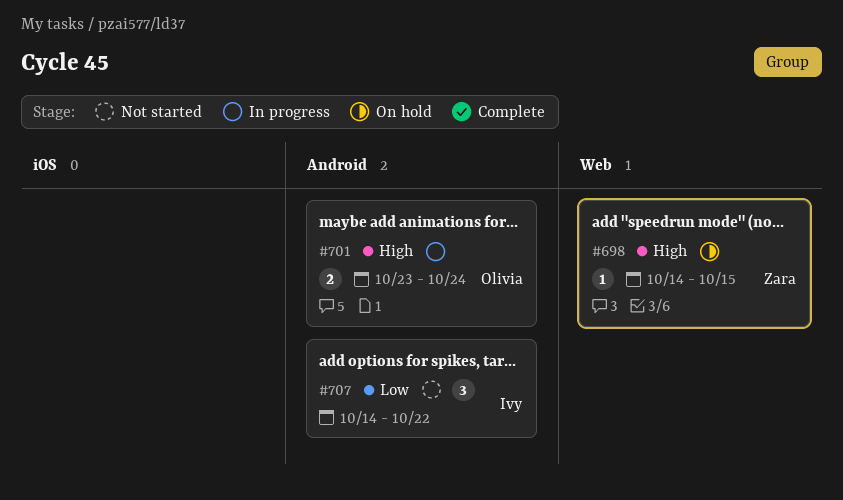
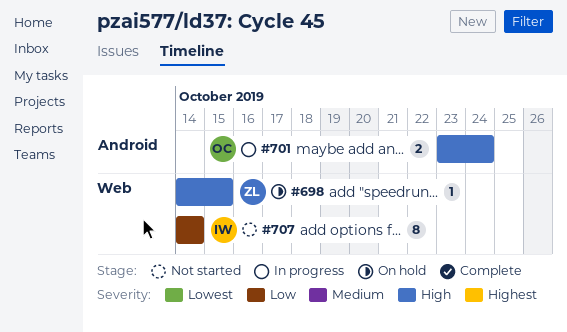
#707, label: Android -> Web
#707, estimate: 3 -> 8
#707, due: Oct 22 -> Oct 14

